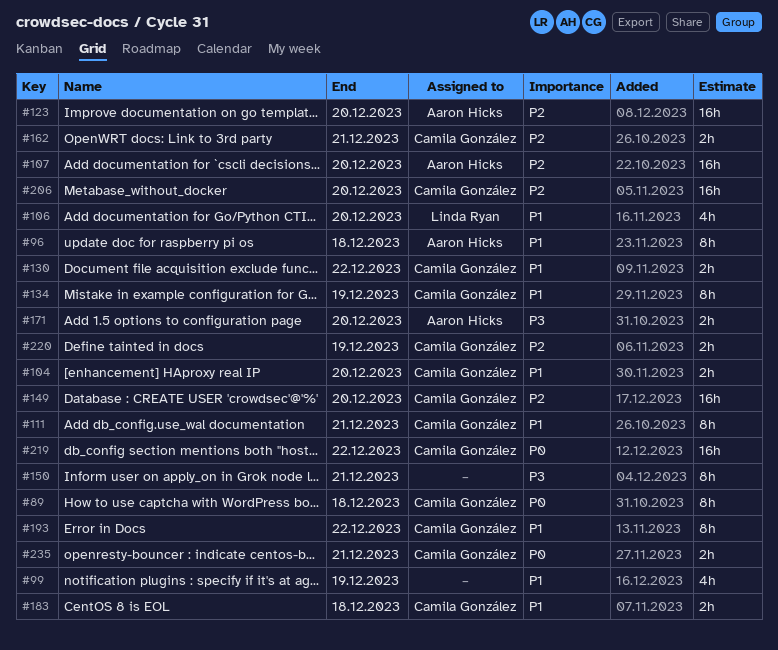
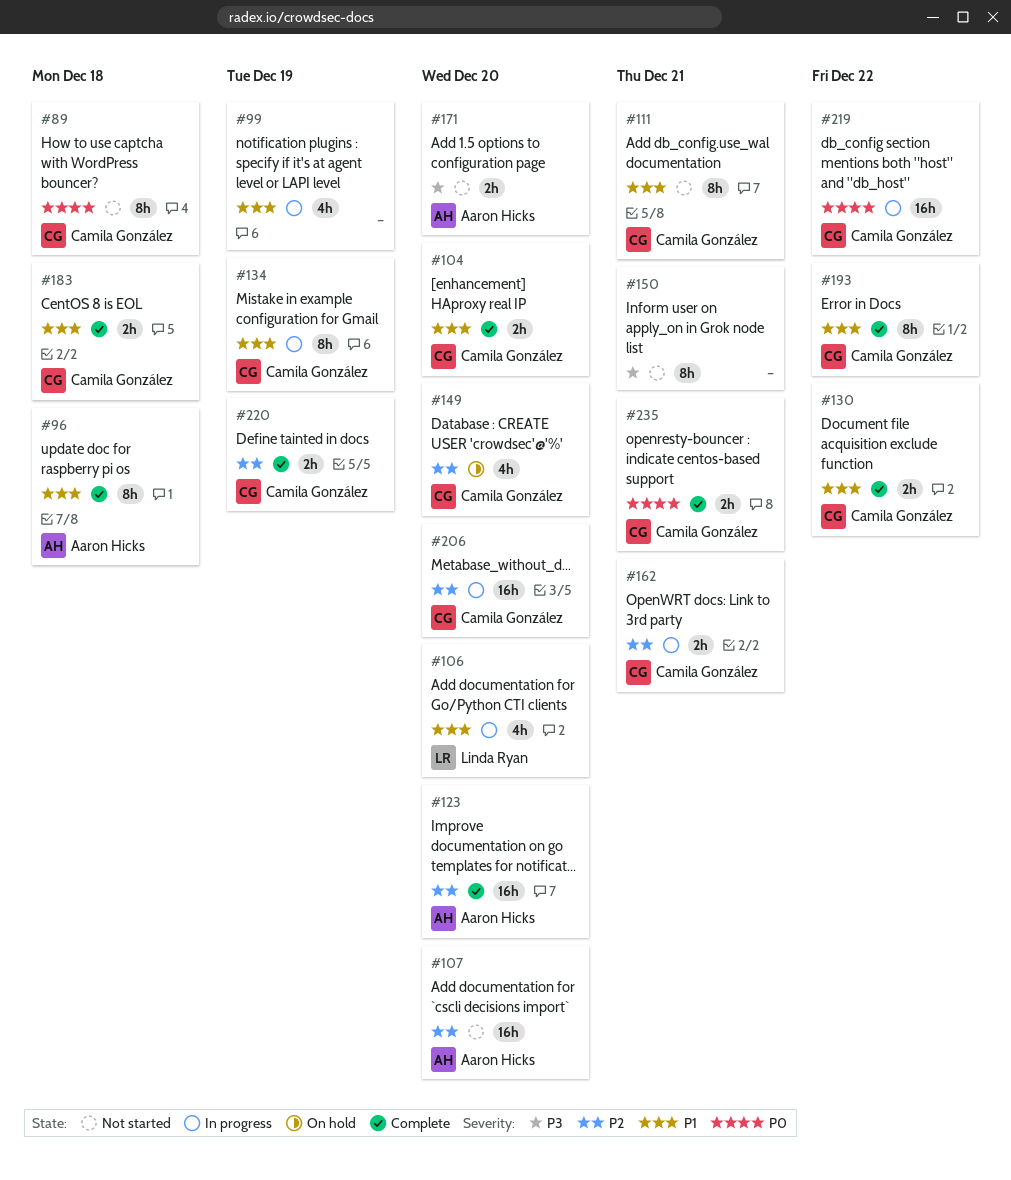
#149, estimate: 16h -> 4h

